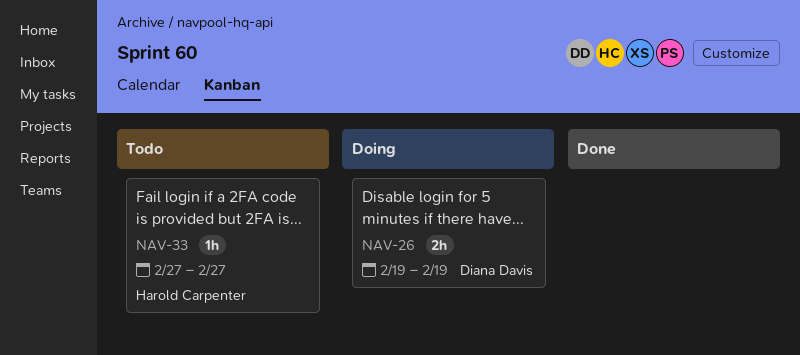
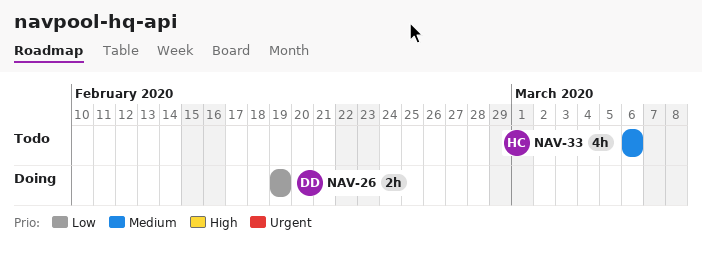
NAV-33, estimate: 1h -> 4h
NAV-33, start: Feb 27 -> Mar 6
NAV-33, due: Feb 27 -> Mar 6

